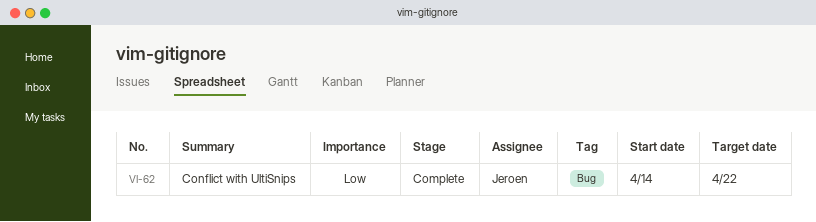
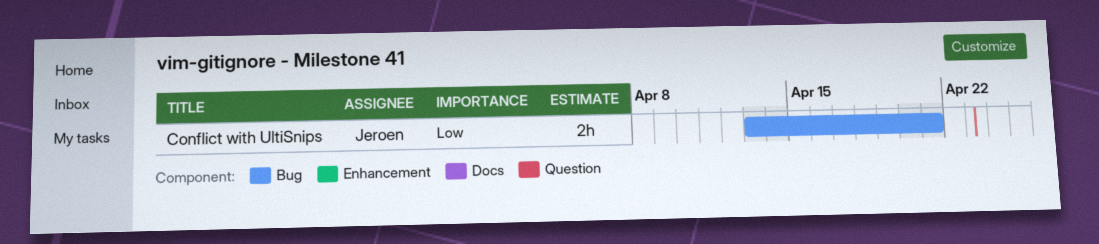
Conflict with UltiSnips, start: Apr 14 -> Apr 13
Conflict with UltiSnips, due: Apr 22 -> Apr 21

